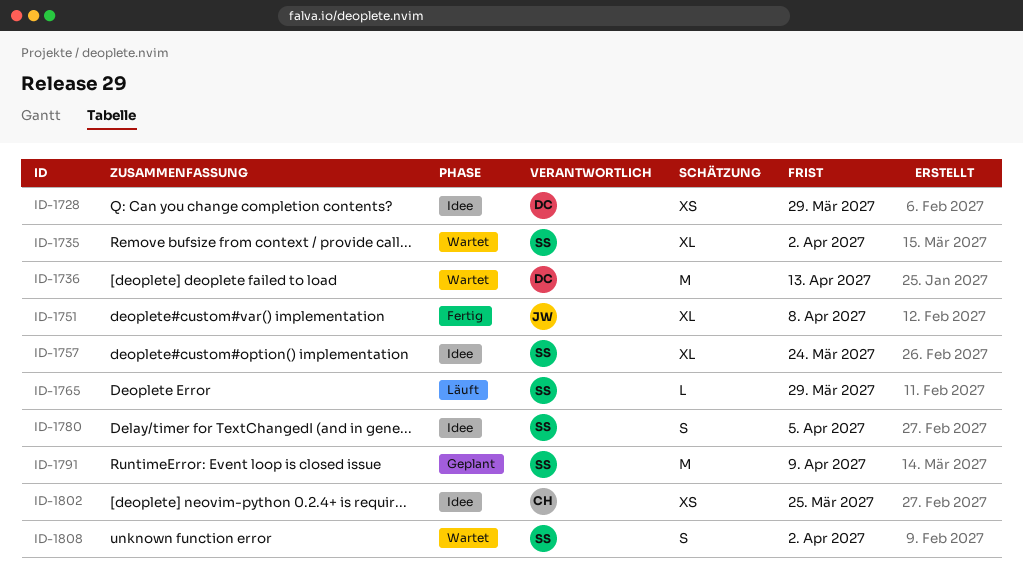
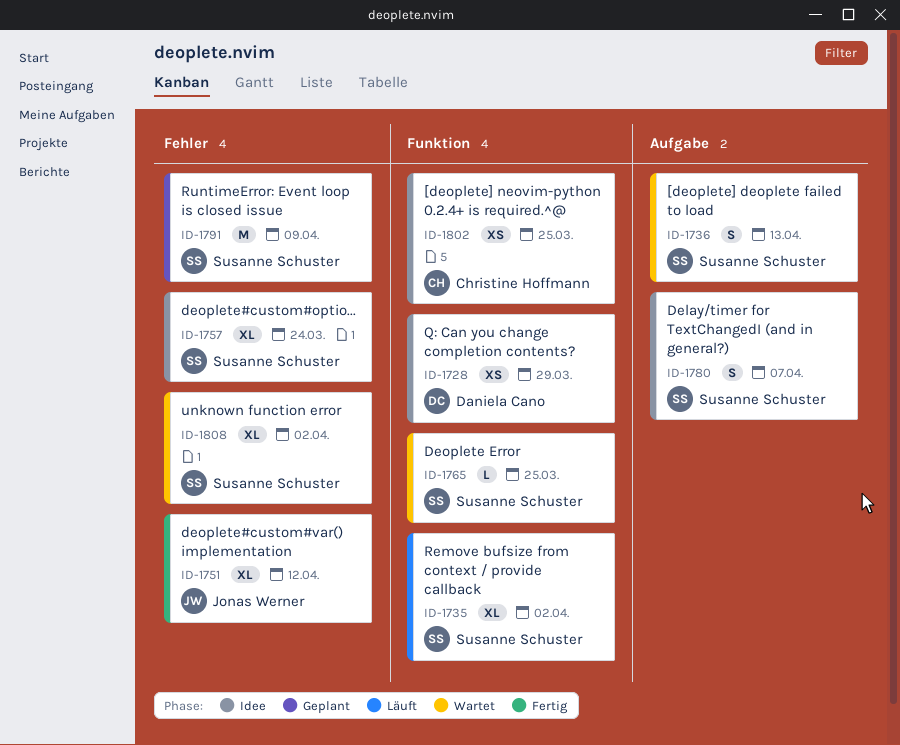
ID-1735, status: Wartet -> Läuft
ID-1736, owner: Daniela Cano -> Susanne Schuster
ID-1736, estimate: M -> S
ID-1751, due: Apr 8 -> Apr 12
ID-1765, status: Läuft -> Wartet
ID-1765, due: Mar 29 -> Mar 25
ID-1780, due: Apr 5 -> Apr 7
ID-1808, estimate: S -> XL

